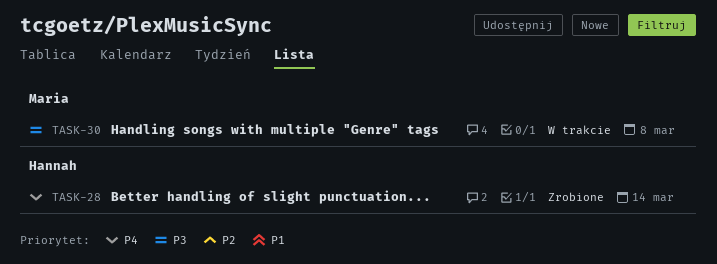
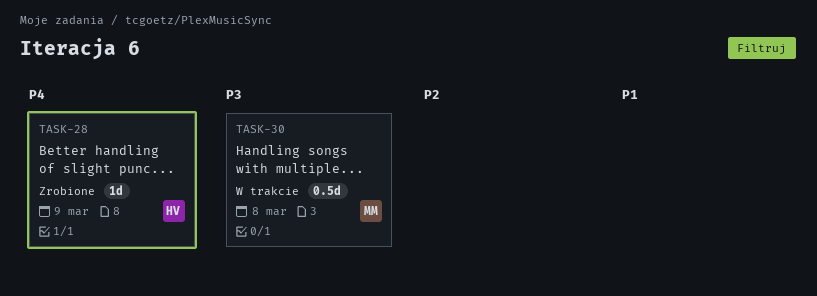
TASK-28, due: Mar 14 -> Mar 9

